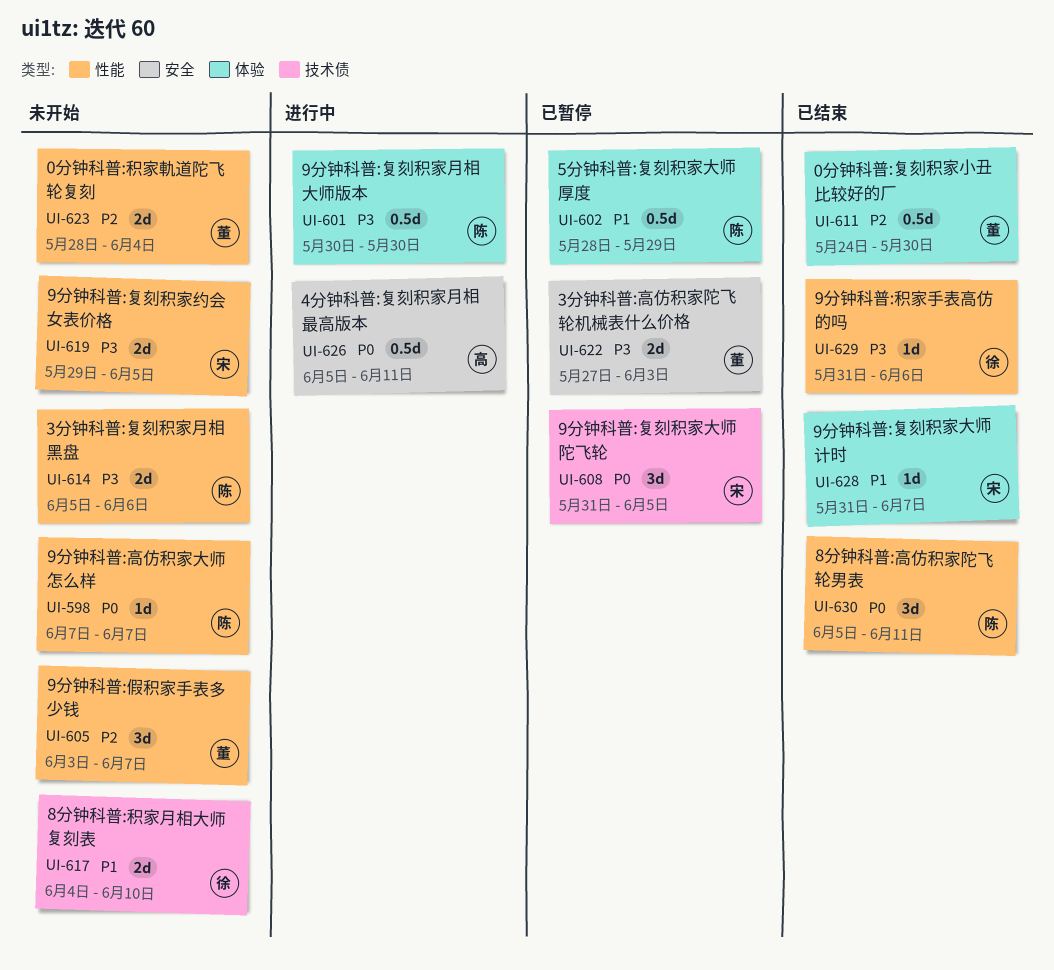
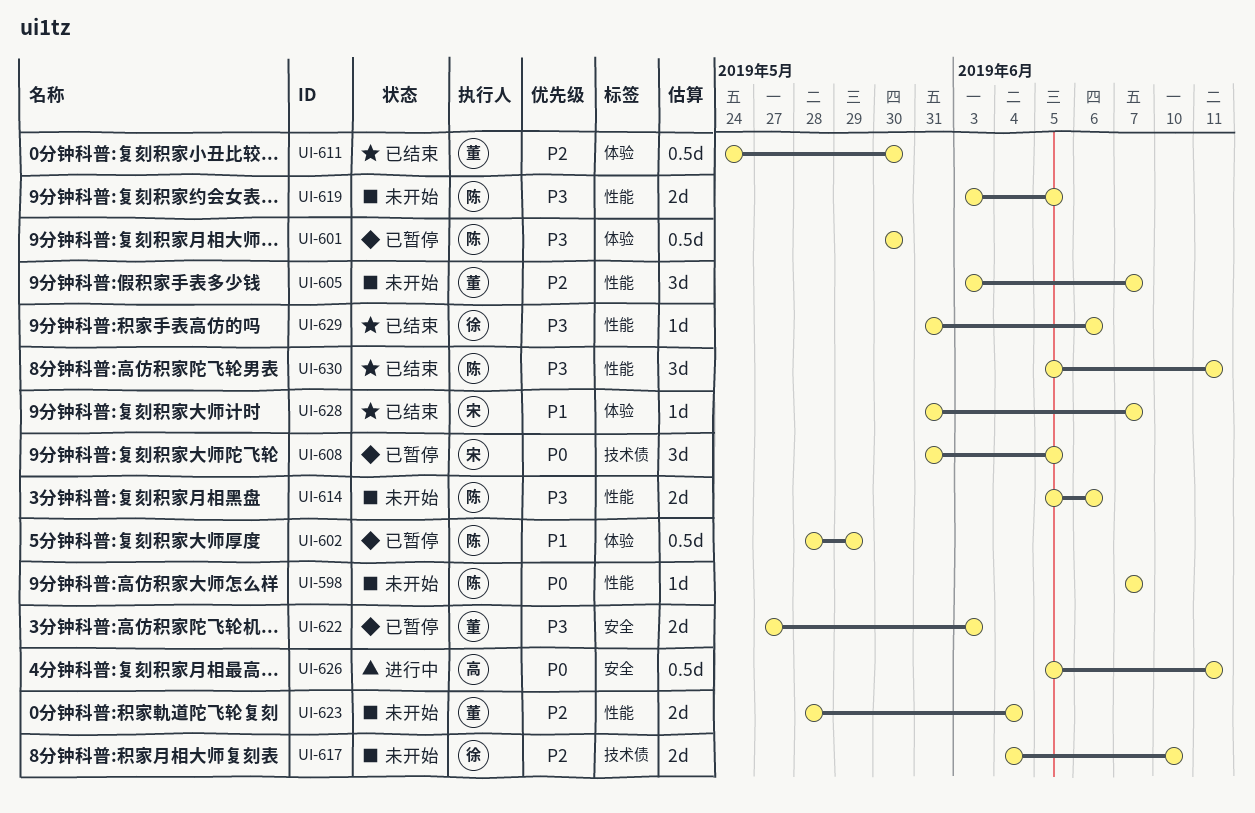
UI-601, status: 进行中 -> 已暂停
UI-617, priority: P1 -> P2
UI-619, owner: 宋 -> 陈
UI-619, start: May 29 -> Jun 3
UI-630, priority: P0 -> P3

